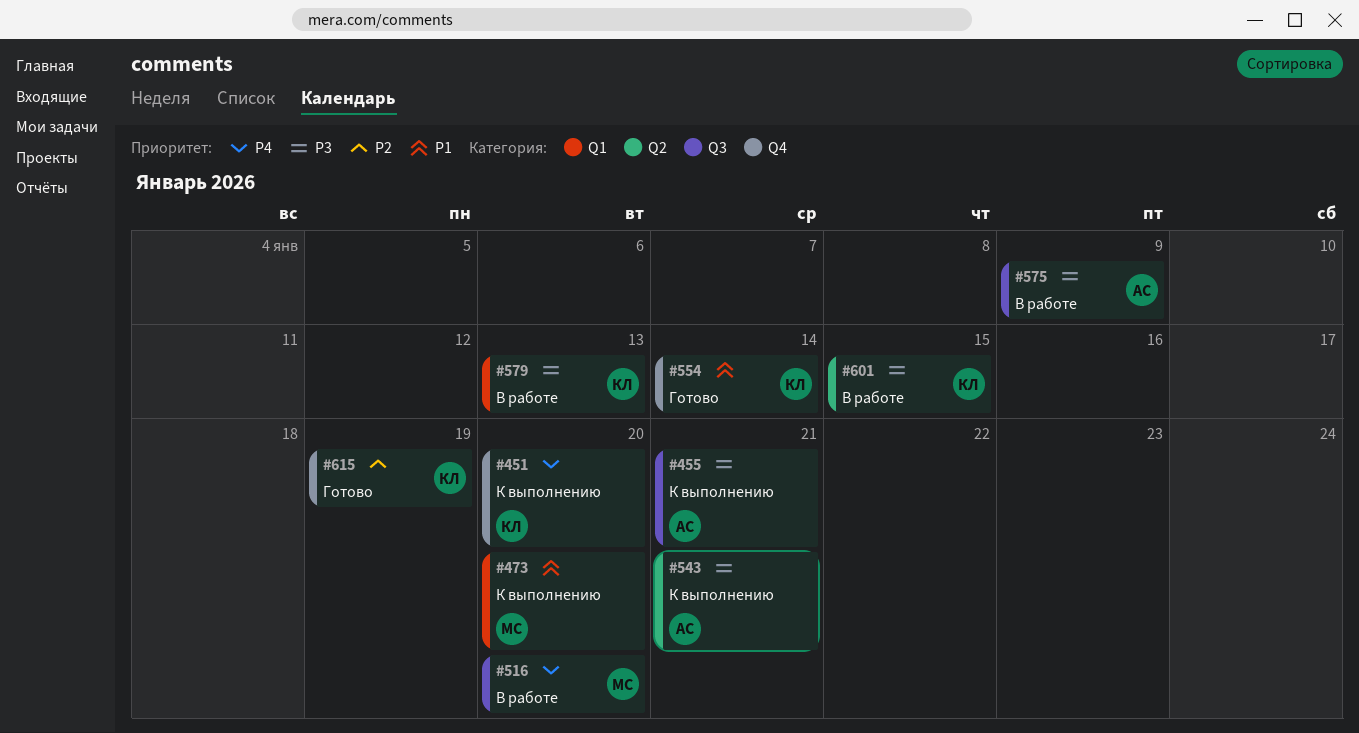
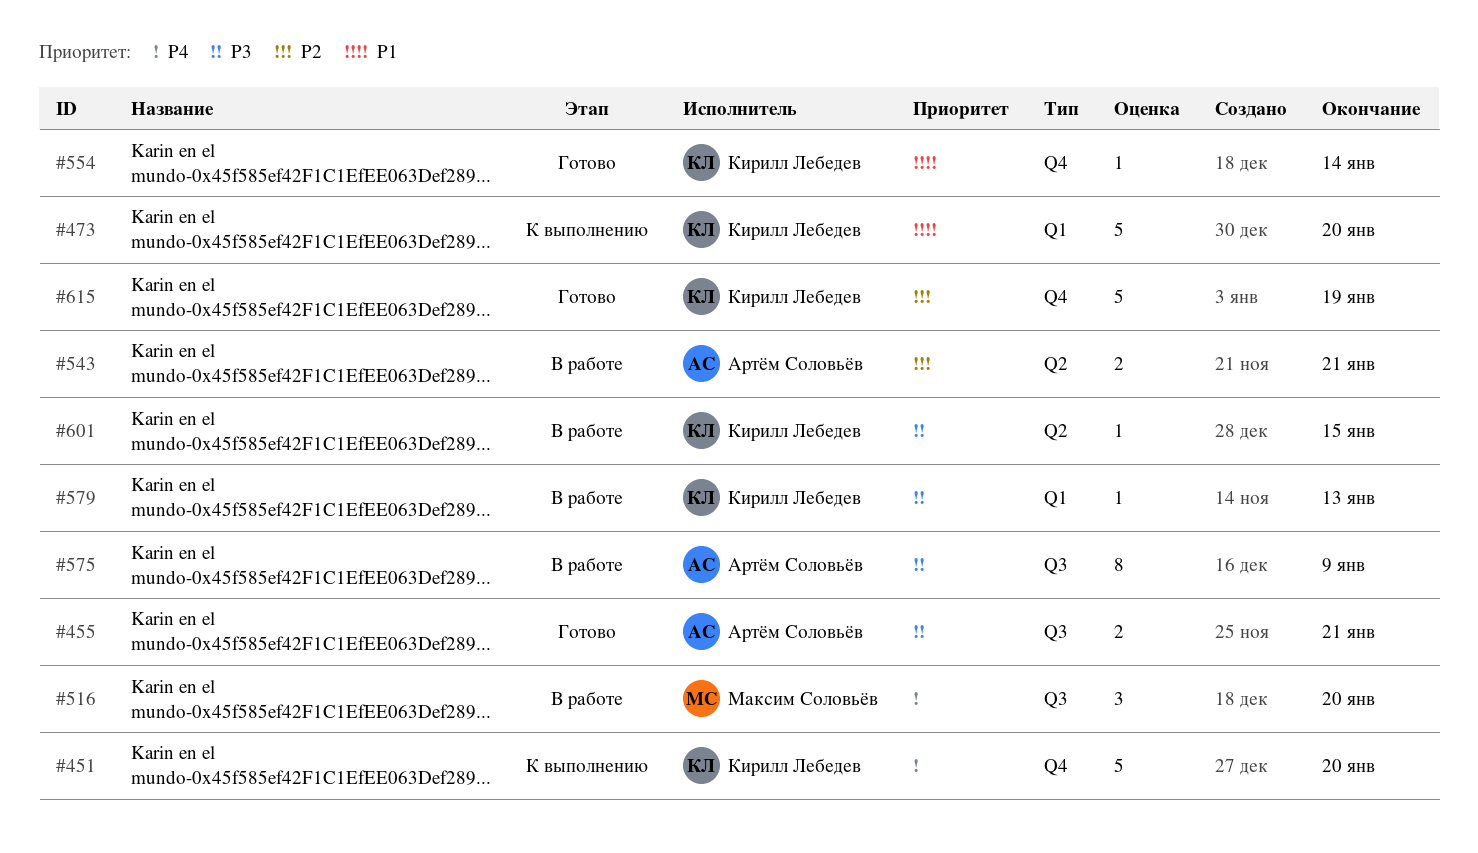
#455, status: К выполнению -> Готово
#473, owner: Максим Соловьёв -> Кирилл Лебедев
#543, status: К выполнению -> В работе
#543, priority: P3 -> P2

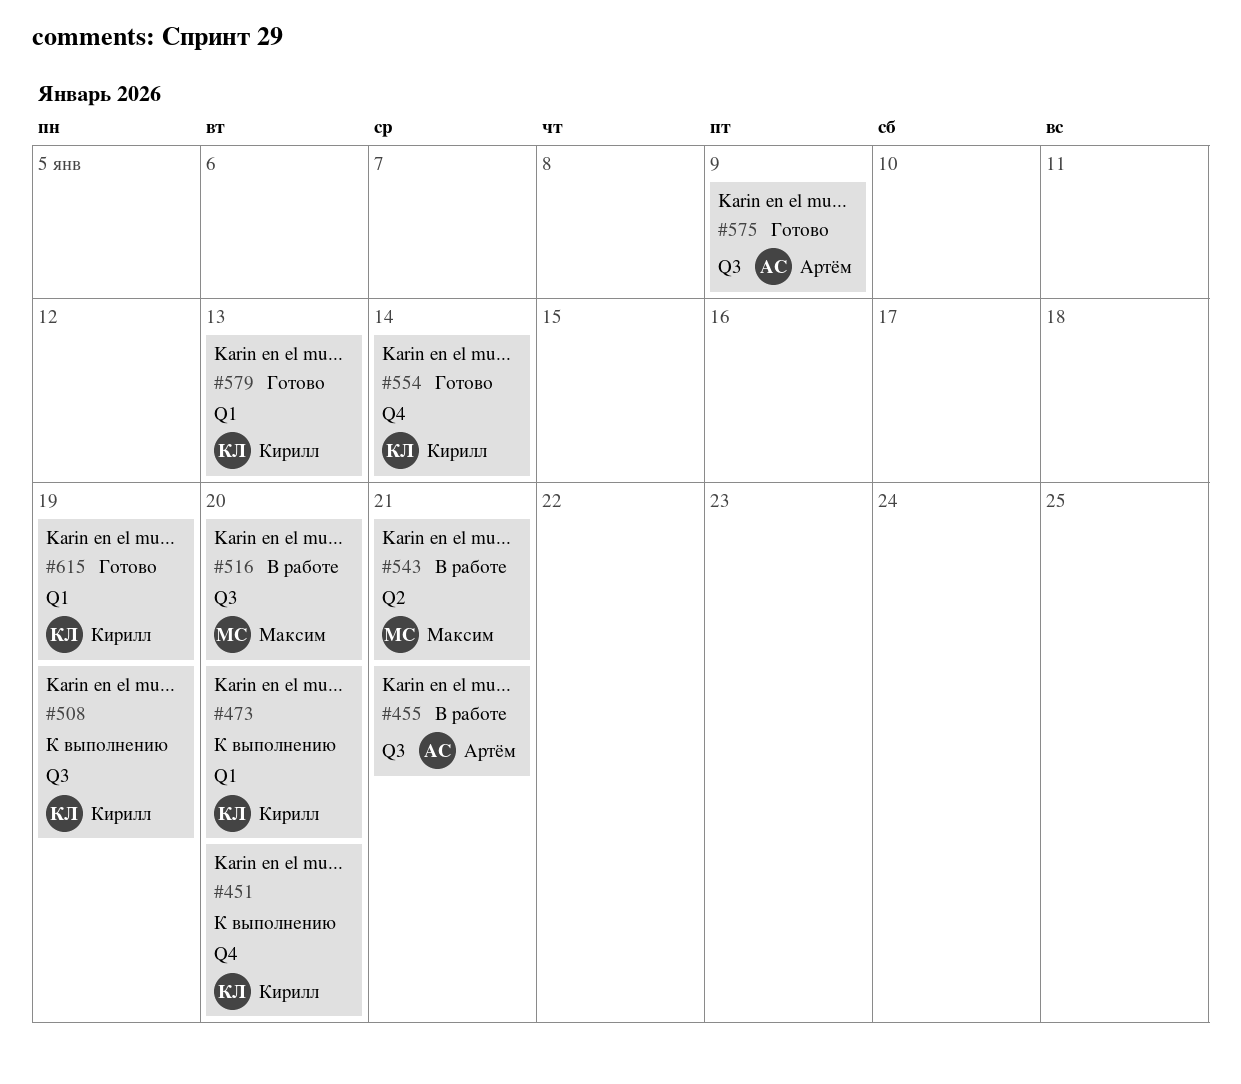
#455, status: Готово -> В работе
#508: none -> present
#543, owner: Артём Соловьёв -> Максим Соловьёв
#575, status: В работе -> Готово
#579, status: В работе -> Готово
#601: present -> none
#615, label: Q4 -> Q1

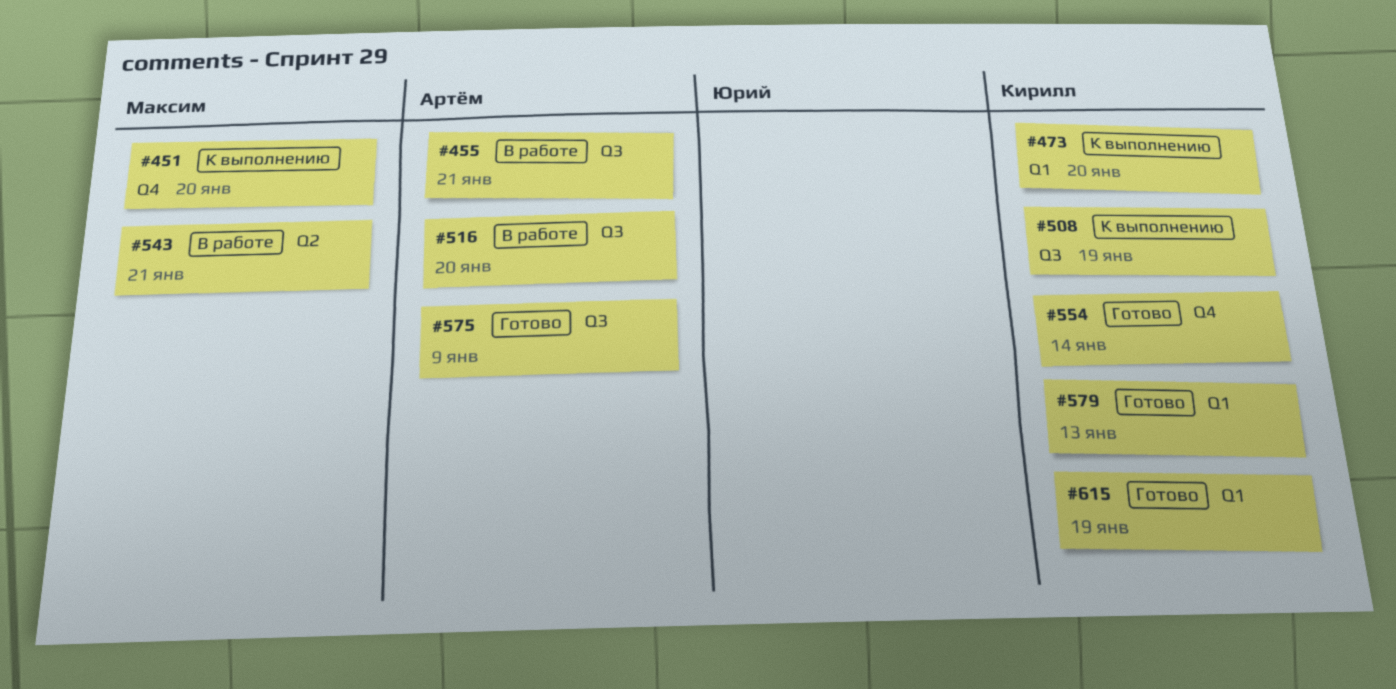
#451, owner: Кирилл -> Максим
#516, owner: Максим -> Артём

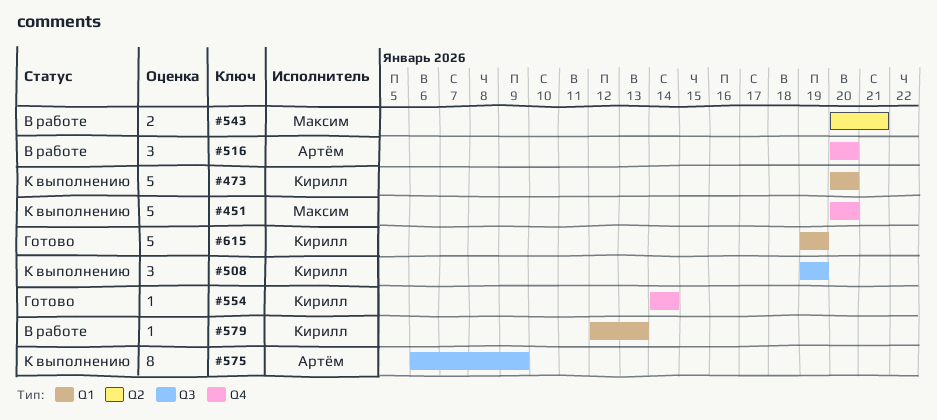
#455: present -> none
#516, label: Q3 -> Q4
#575, status: Готово -> К выполнению
#579, status: Готово -> В работе

